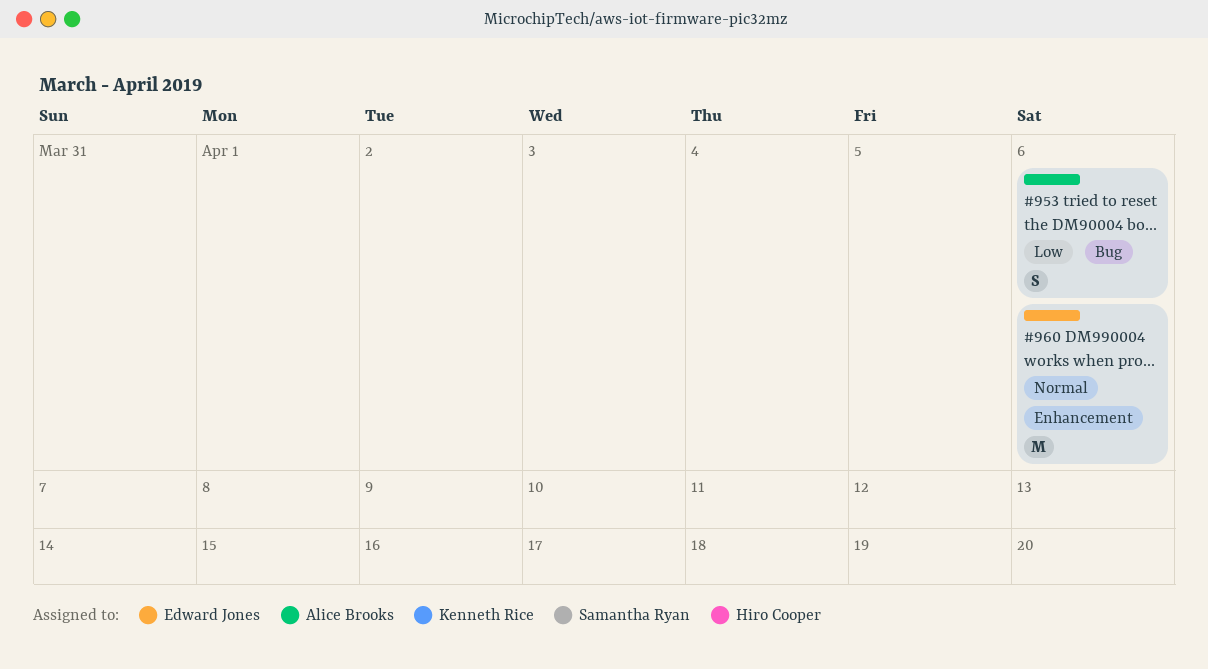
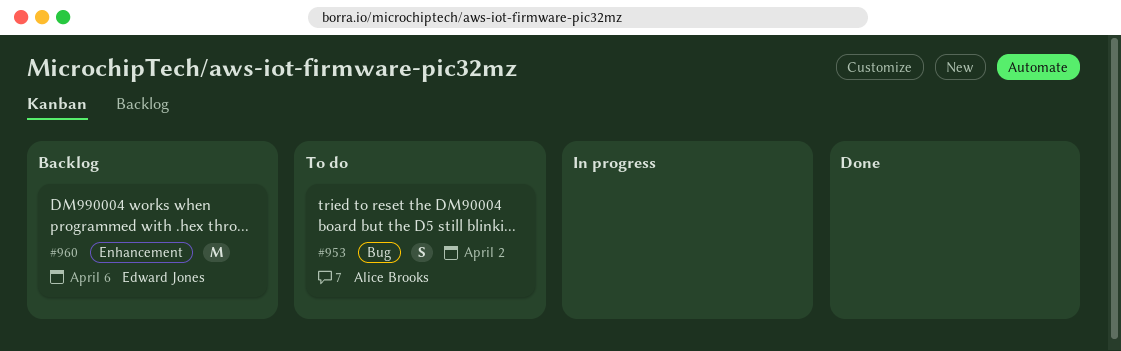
#953, due: Apr 6 -> Apr 2

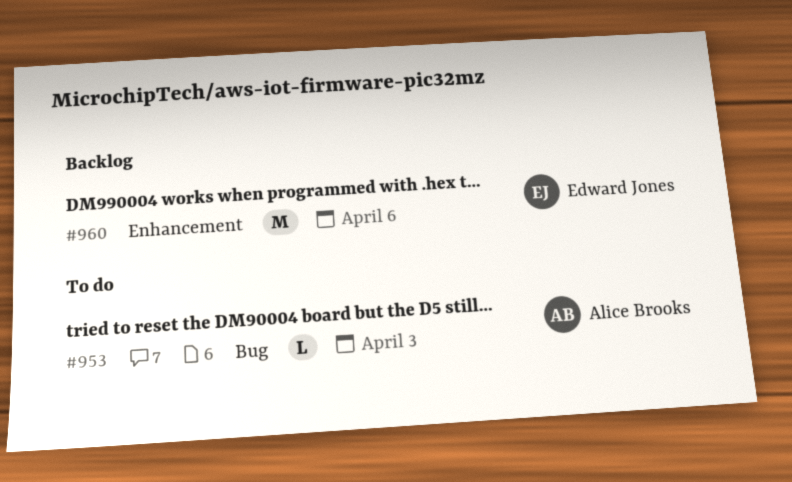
#953, estimate: S -> L
#953, due: Apr 2 -> Apr 3

